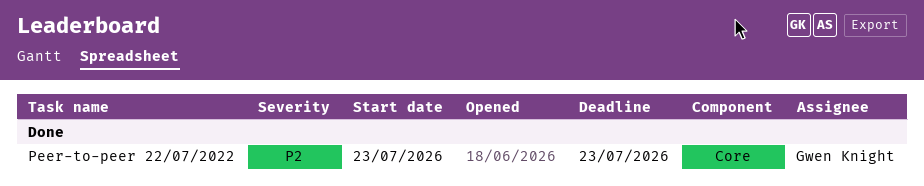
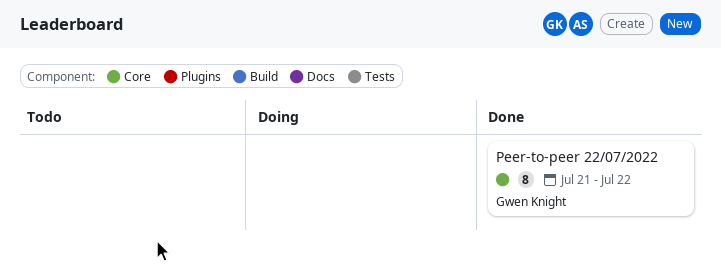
Peer-to-peer 22/07/2022, start: Jul 23 -> Jul 21
Peer-to-peer 22/07/2022, due: Jul 23 -> Jul 22

